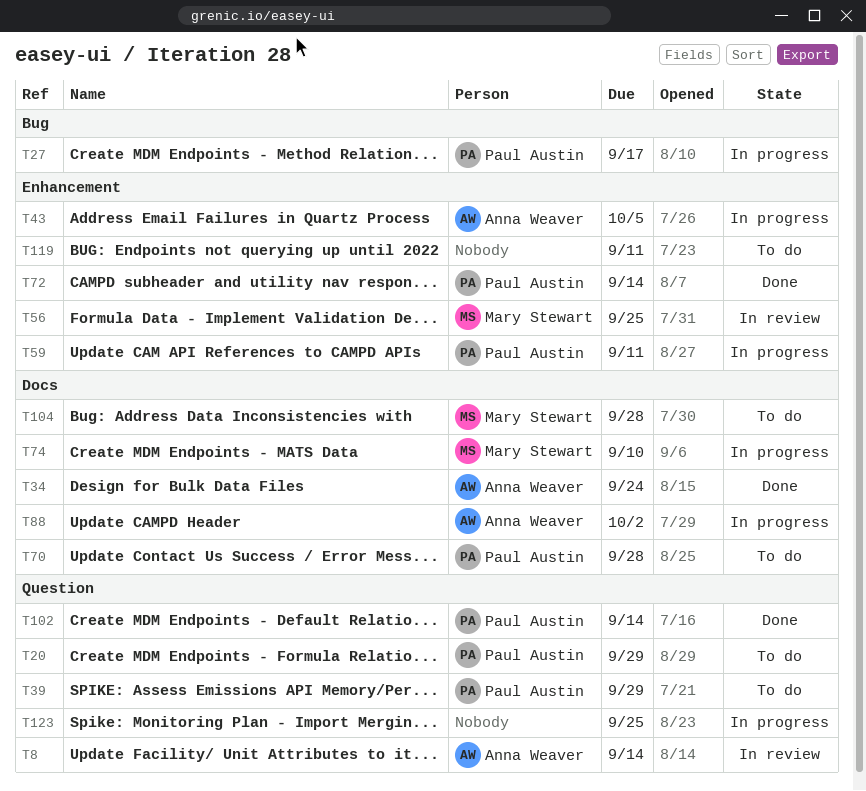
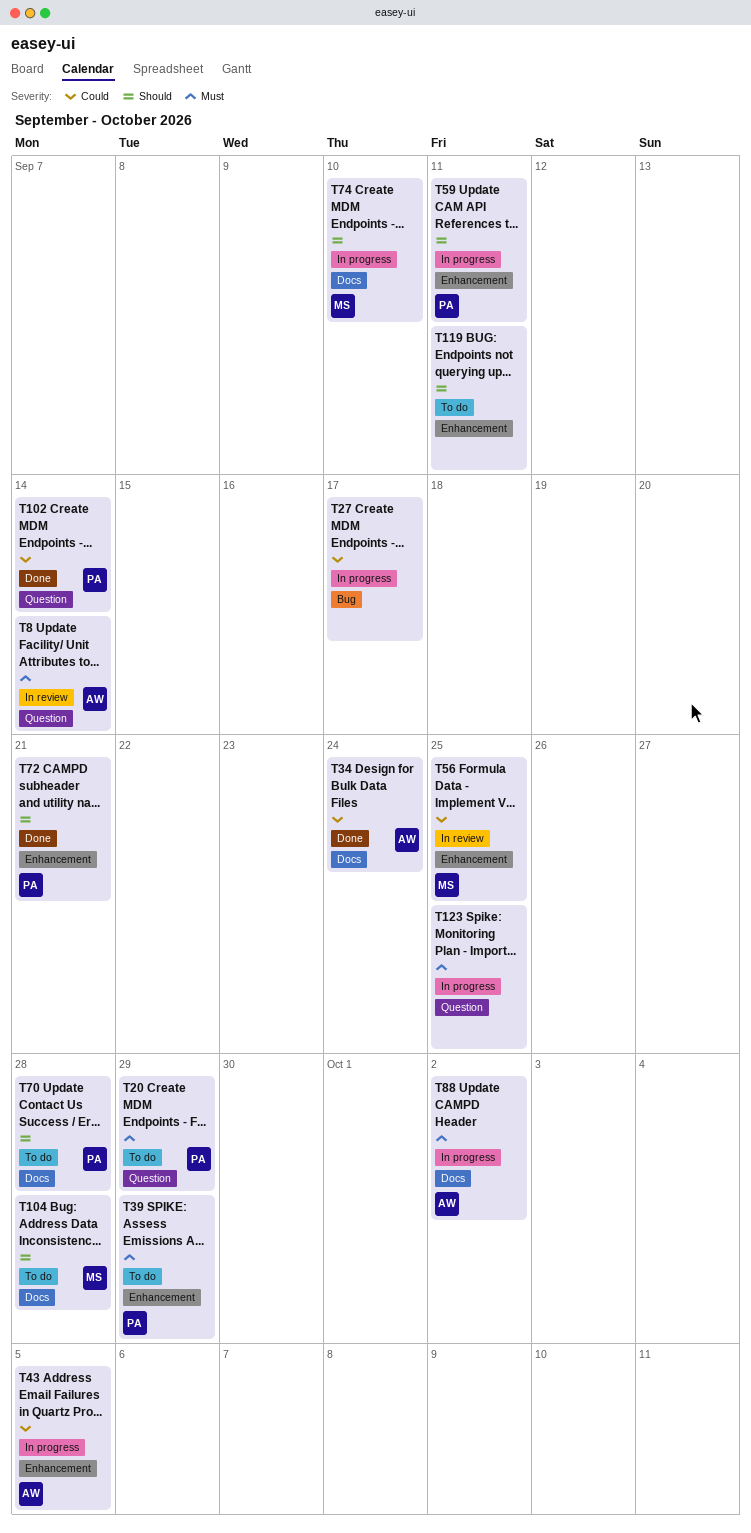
T27, owner: Paul Austin -> none
T39, label: Question -> Enhancement
T72, due: Sep 14 -> Sep 21

